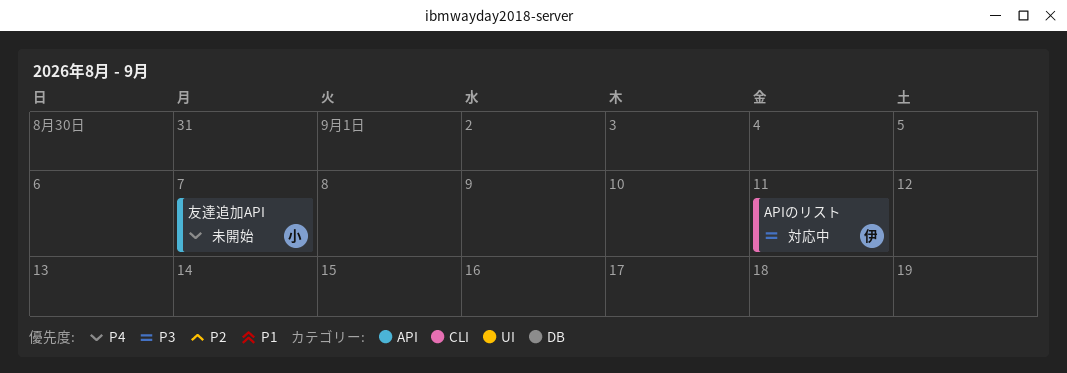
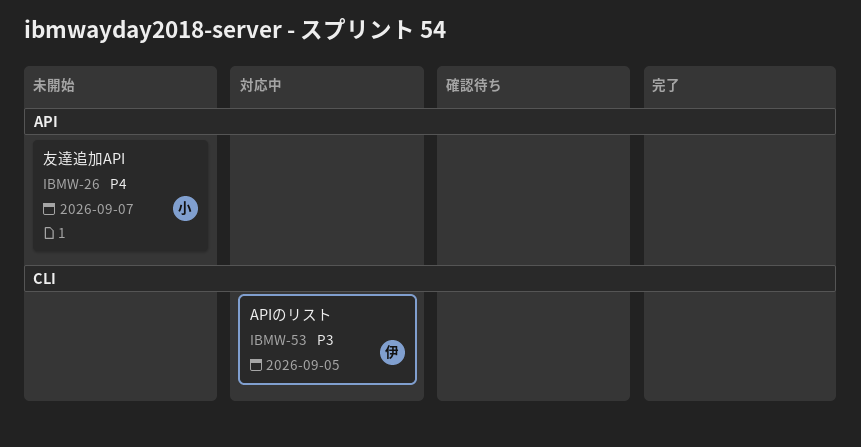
APIのリスト, due: Sep 11 -> Sep 5

